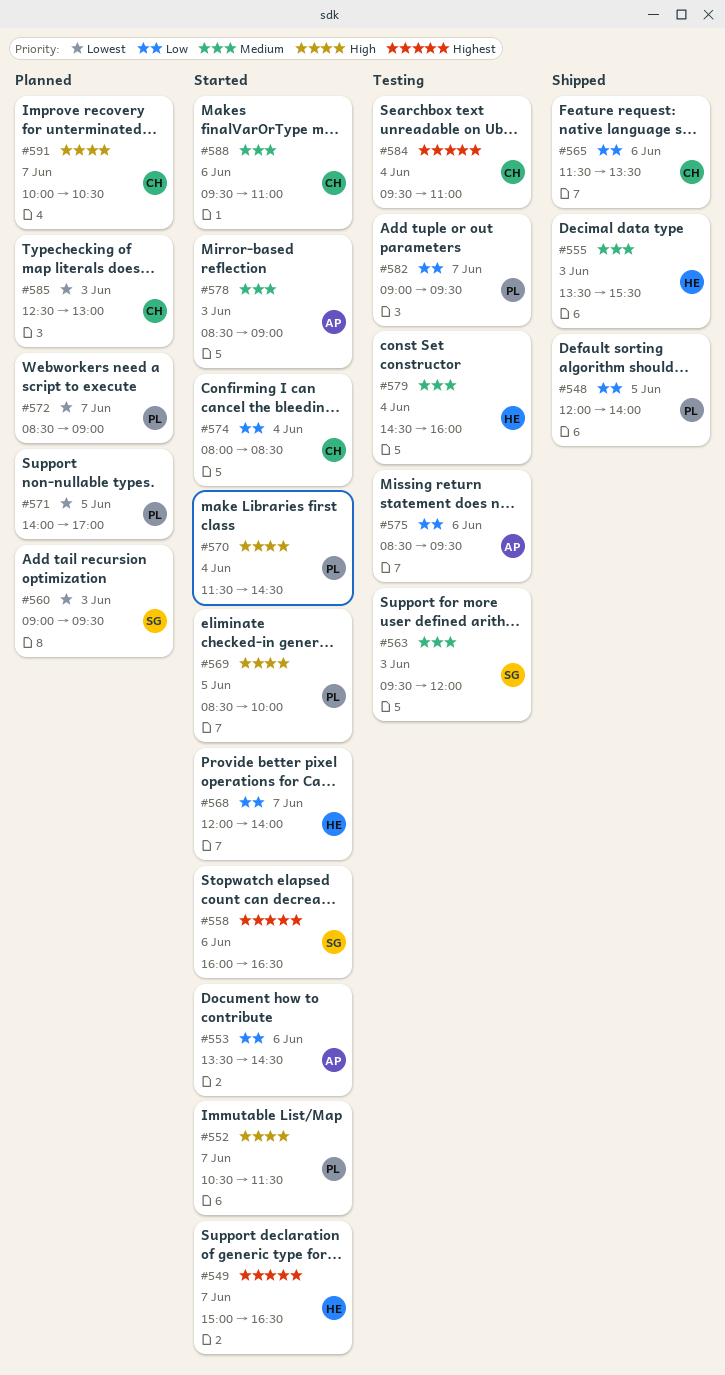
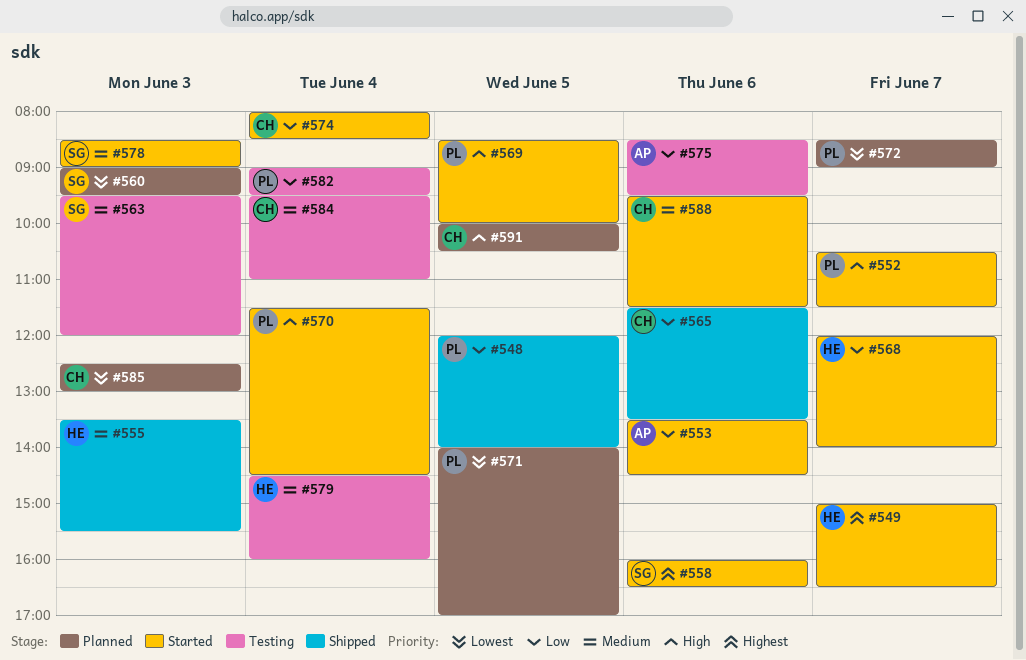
#578, owner: AP -> SG
#582, day: Jun 7 -> Jun 4
#584, priority: Highest -> Medium
#588, ends: 11:00 -> 11:30
#591, day: Jun 7 -> Jun 5

